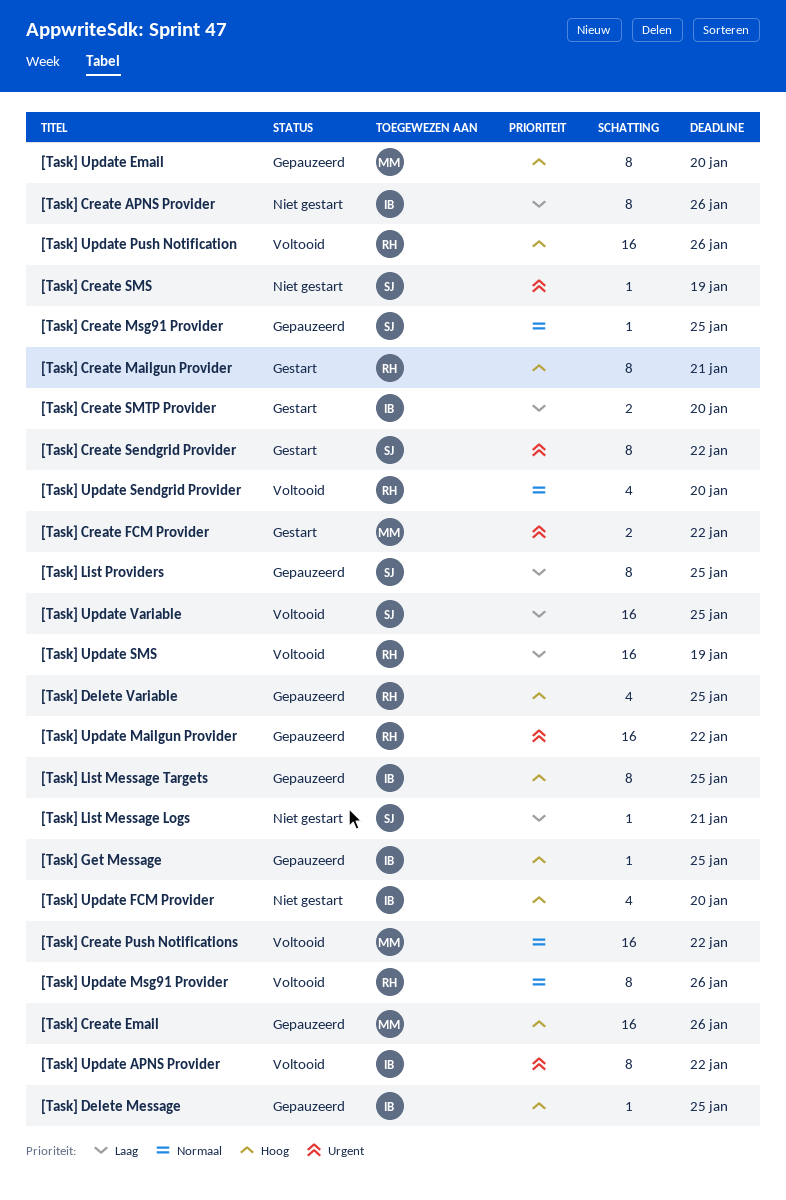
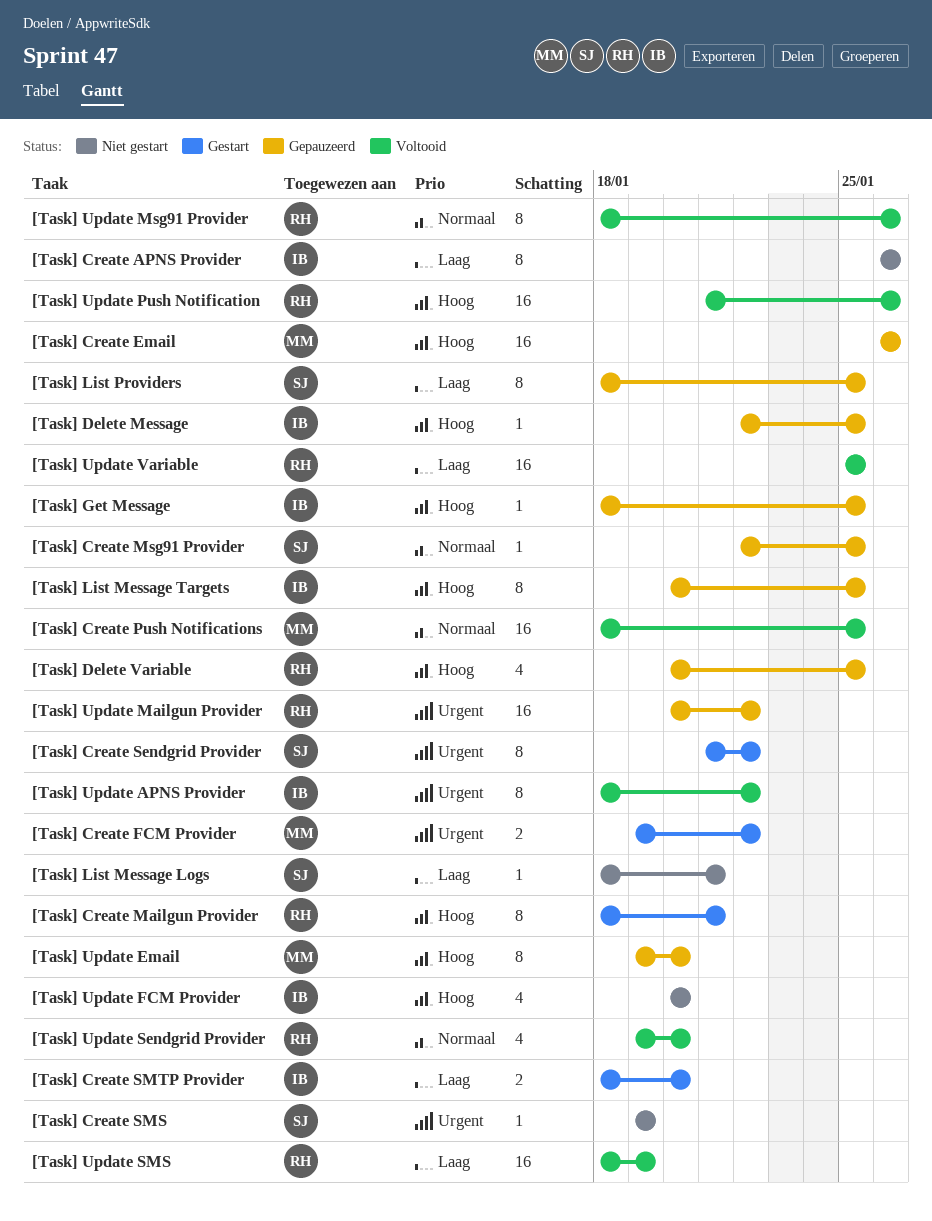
[Task] Create Push Notifications, due: Jan 22 -> Jan 25
[Task] Update Variable, owner: SJ -> RH

